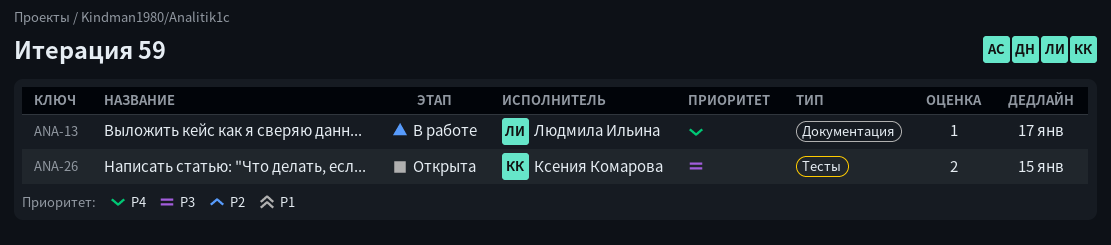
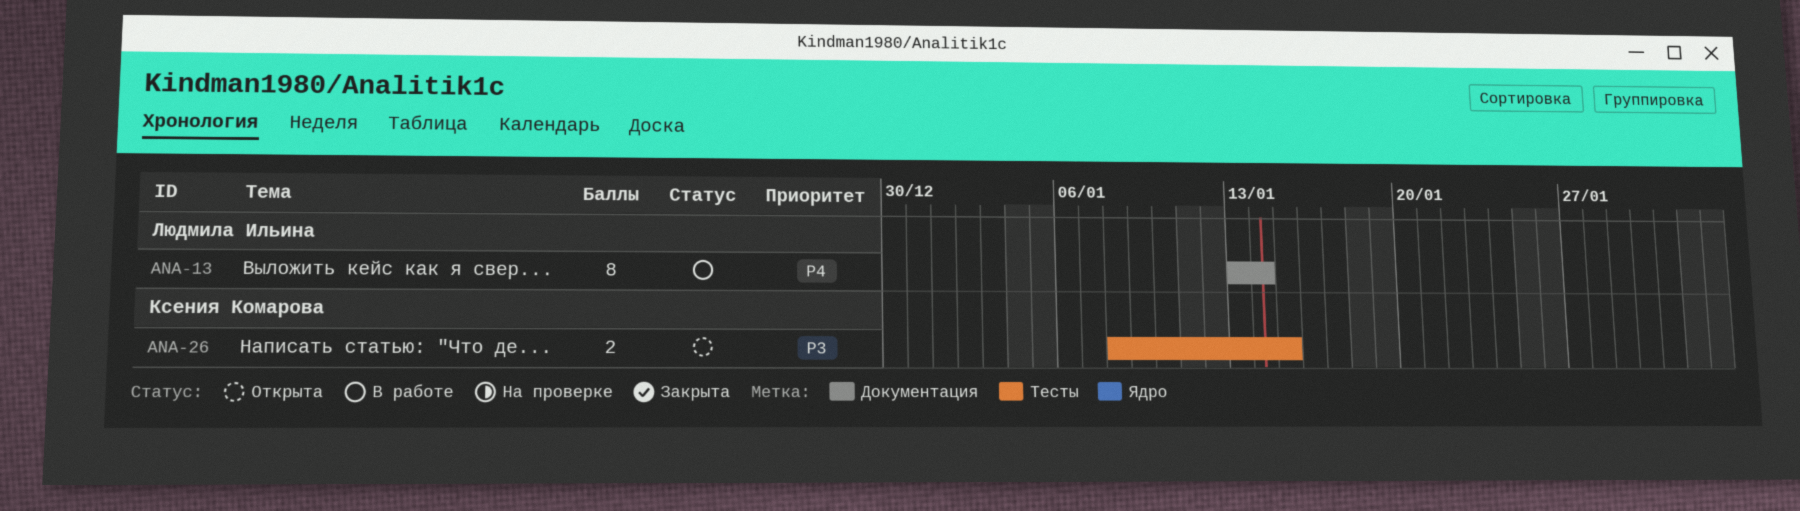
ANA-13, estimate: 1 -> 8
ANA-13, due: Jan 17 -> Jan 14

